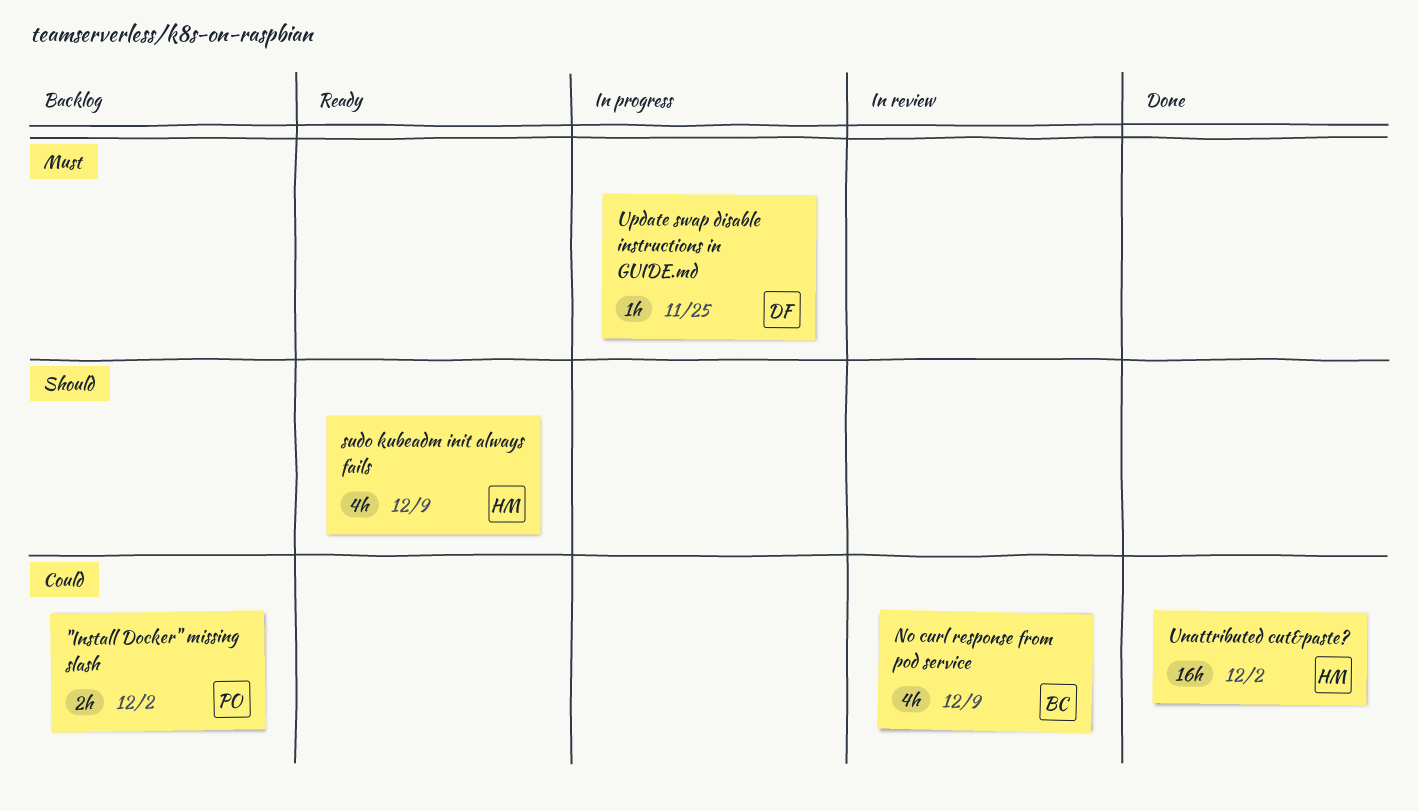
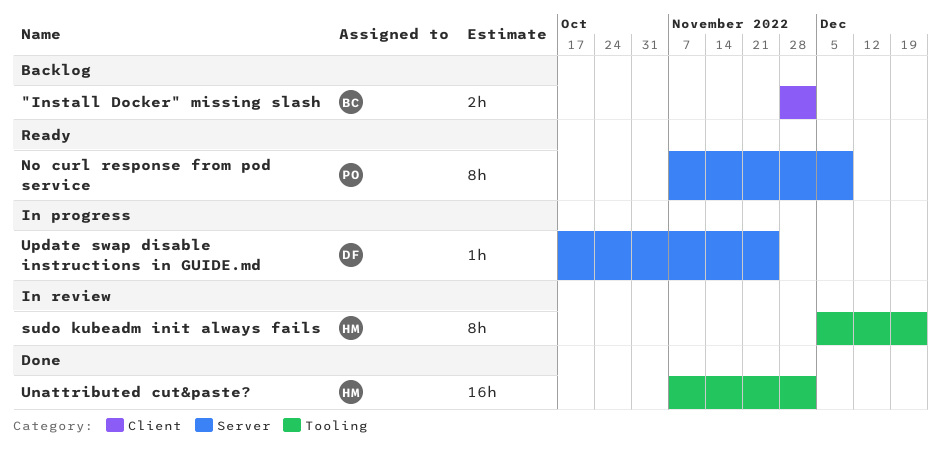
"Install Docker" missing slash, owner: PO -> BC
No curl response from pod service, status: In review -> Ready
No curl response from pod service, owner: BC -> PO
No curl response from pod service, estimate: 4h -> 8h
sudo kubeadm init always fails, status: Ready -> In review
sudo kubeadm init always fails, estimate: 4h -> 8h
sudo kubeadm init always fails, due: Dec 9 -> Dec 23

